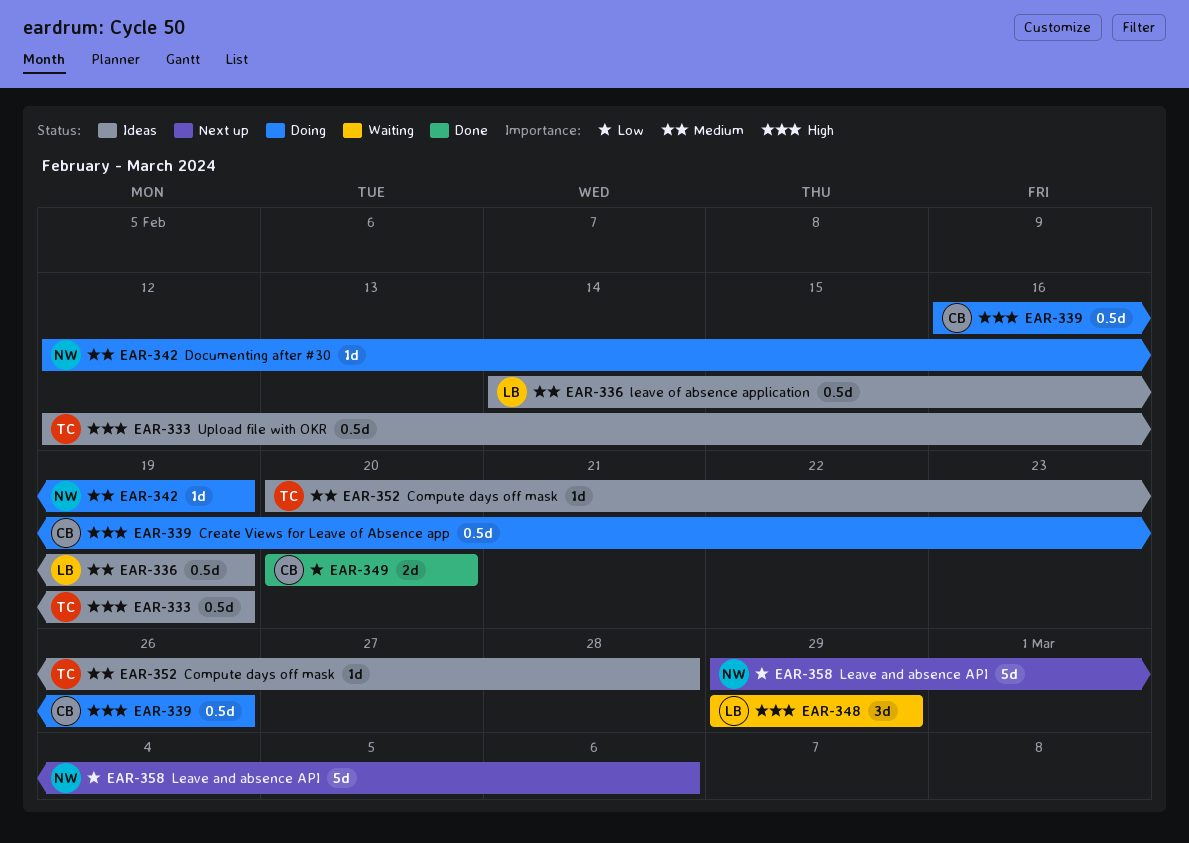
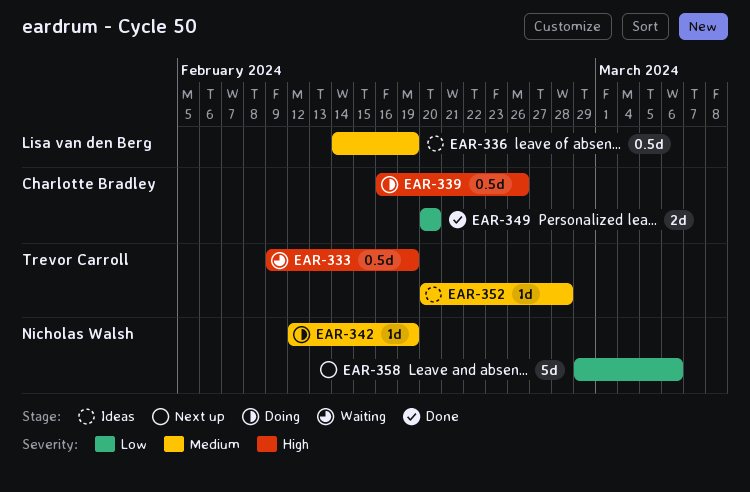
EAR-333, status: Ideas -> Waiting
EAR-333, start: Feb 12 -> Feb 9
EAR-348: present -> none

